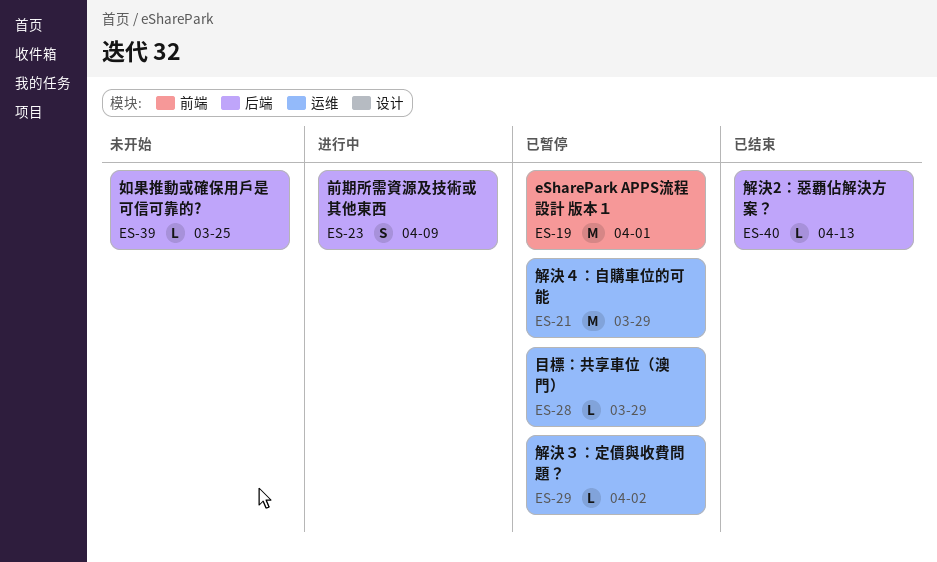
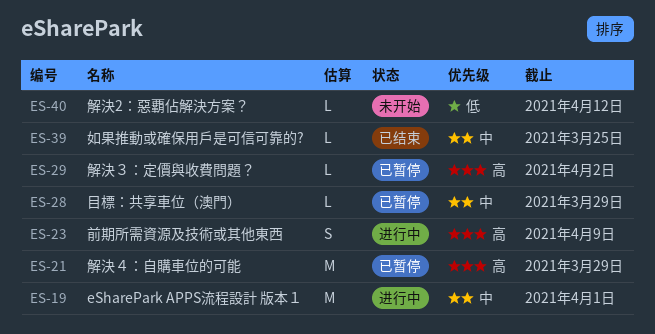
ES-19, status: 已暂停 -> 进行中
ES-39, status: 未开始 -> 已结束
ES-40, status: 已结束 -> 未开始
ES-40, due: Apr 13 -> Apr 12

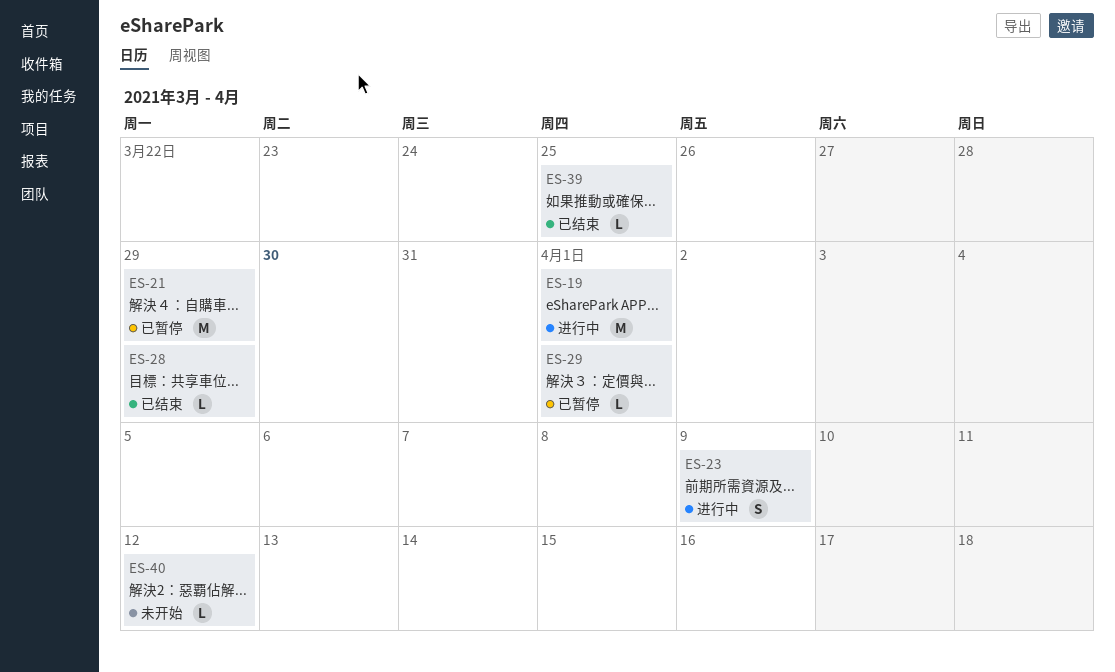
ES-28, status: 已暂停 -> 已结束
ES-29, due: Apr 2 -> Apr 1

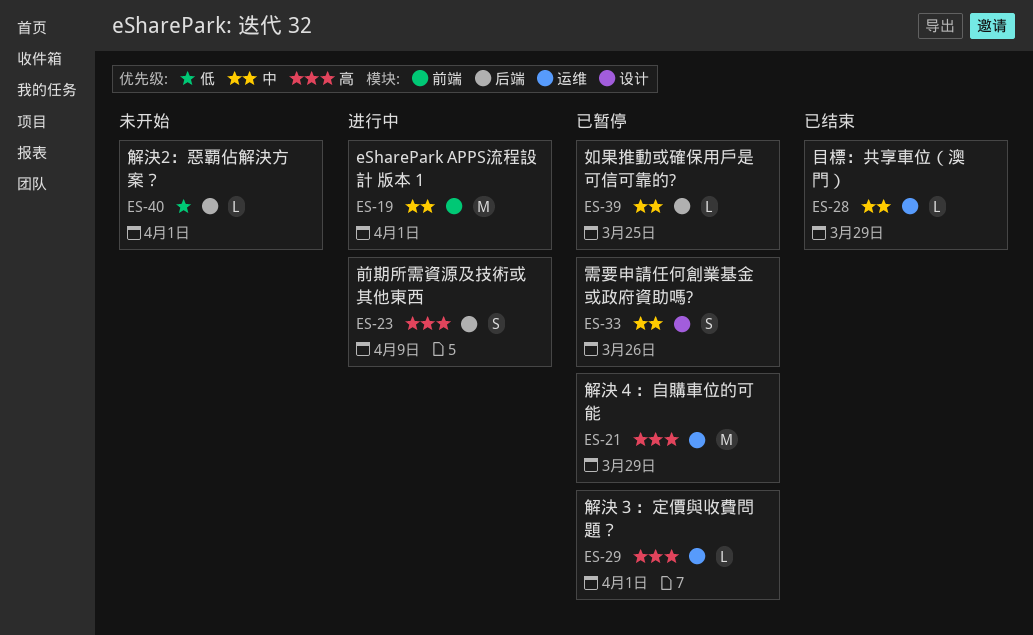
ES-33: none -> present
ES-39, status: 已结束 -> 已暂停
ES-40, due: Apr 12 -> Apr 1

